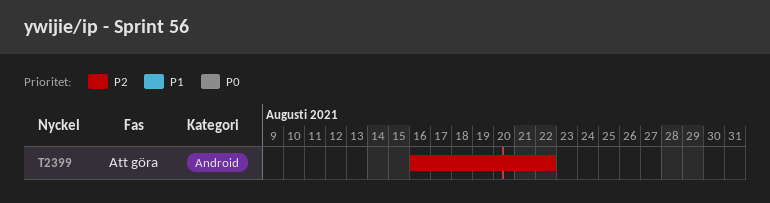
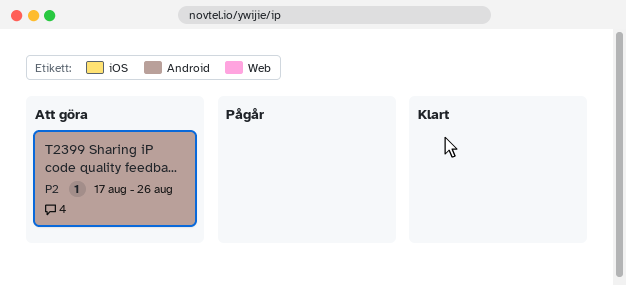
T2399, start: Aug 16 -> Aug 17
T2399, due: Aug 22 -> Aug 26

